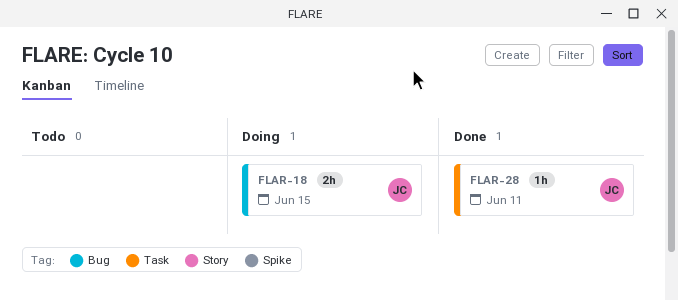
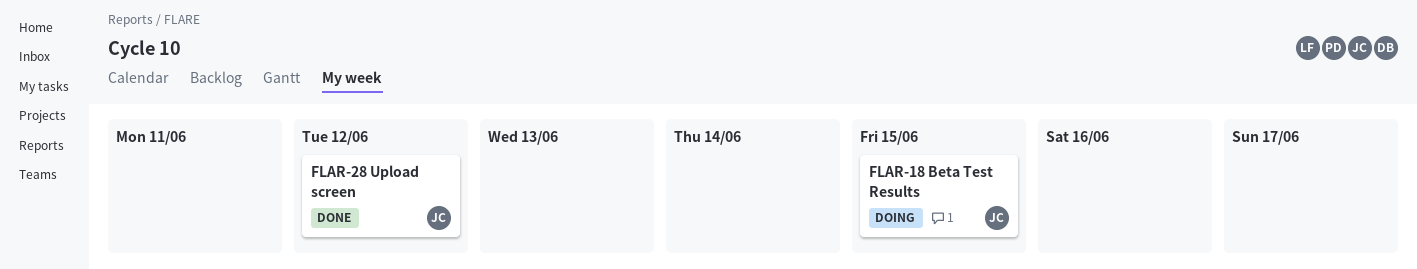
FLAR-28, due: Jun 11 -> Jun 12

